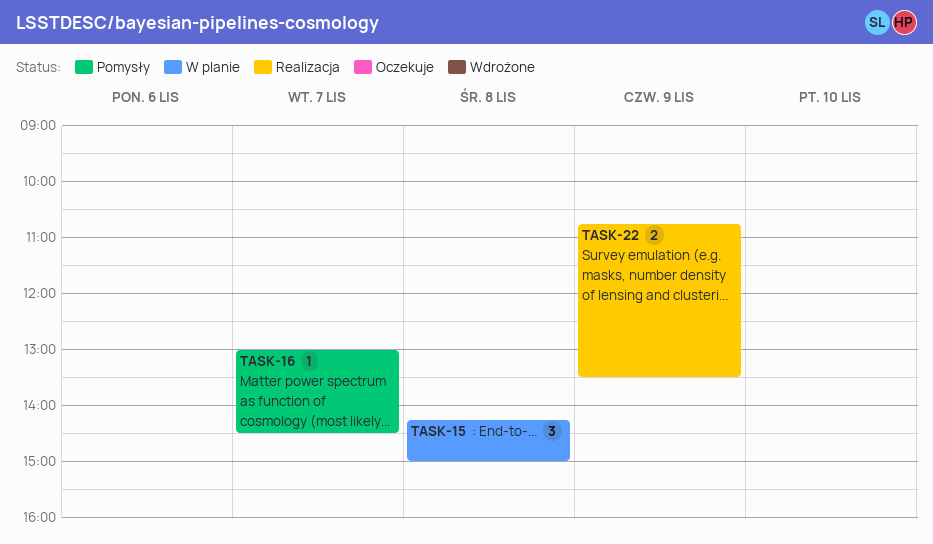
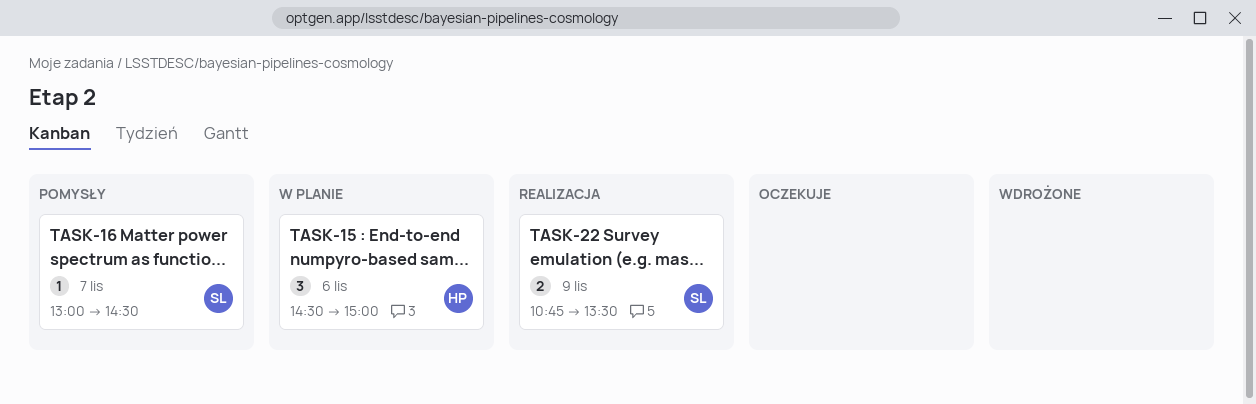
TASK-15, day: Nov 8 -> Nov 6
TASK-15, begins: 14:15 -> 14:30

